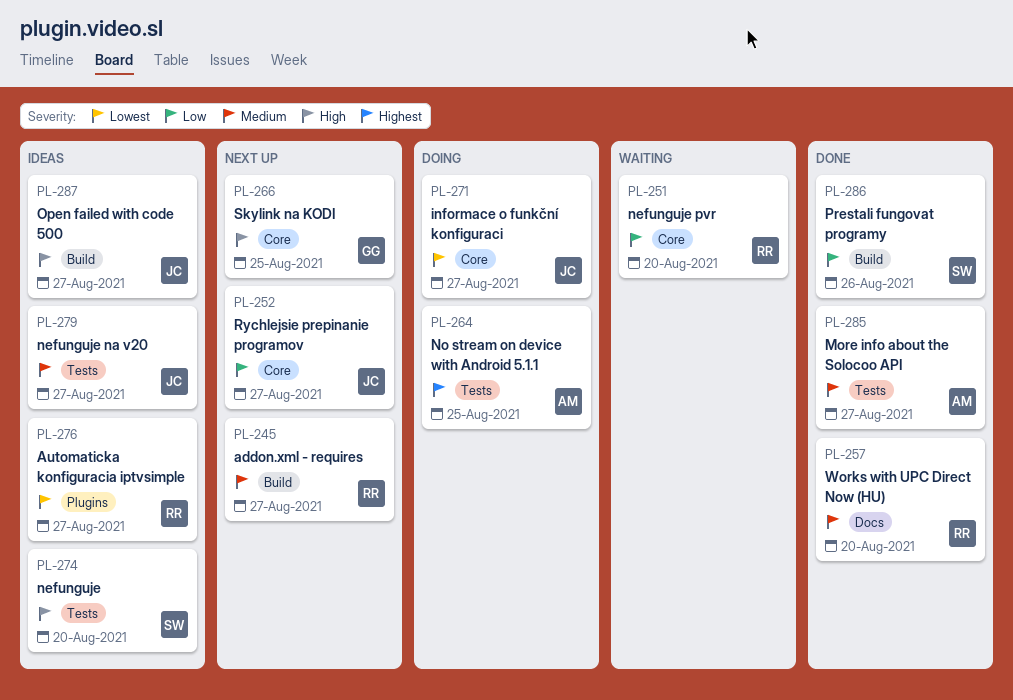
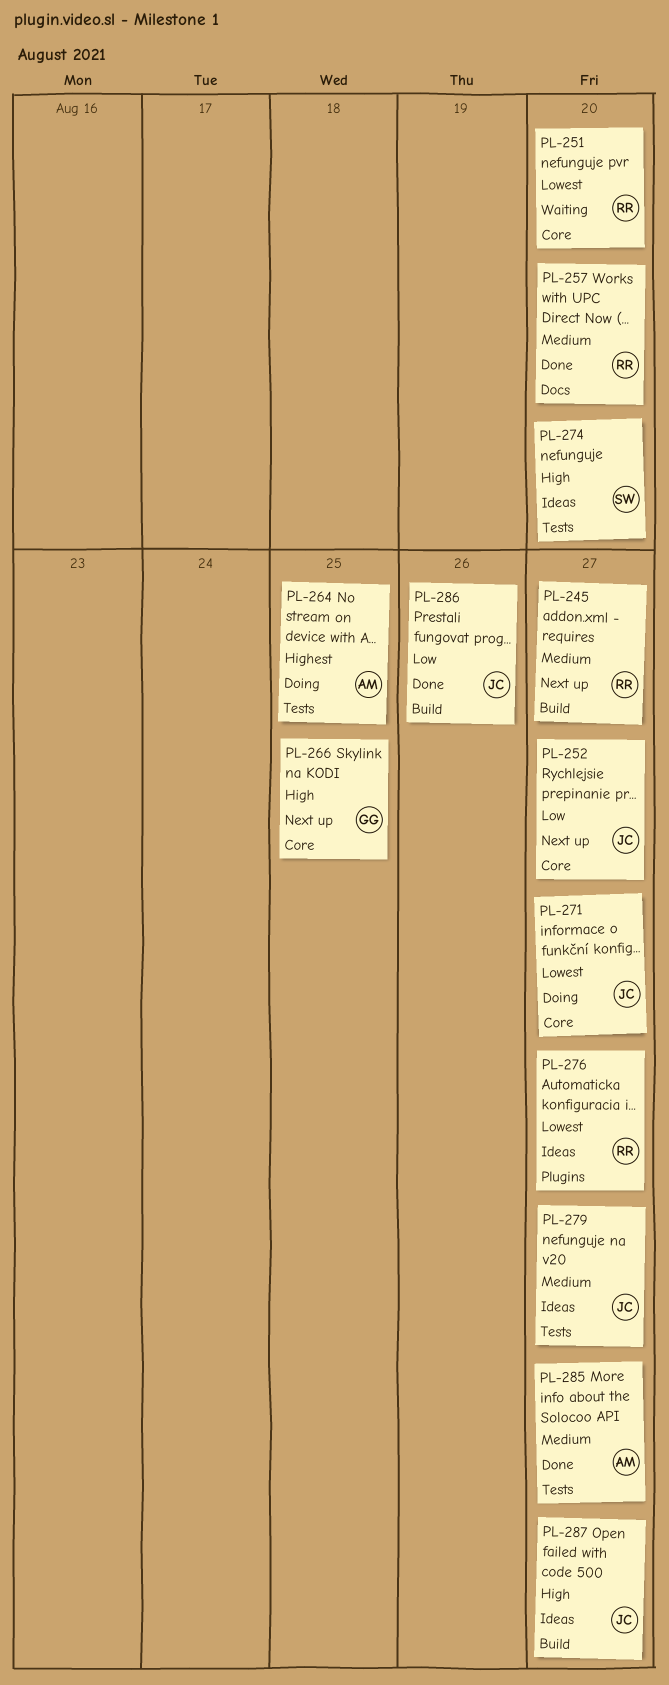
PL-251, priority: Low -> Lowest
PL-286, owner: SW -> JC

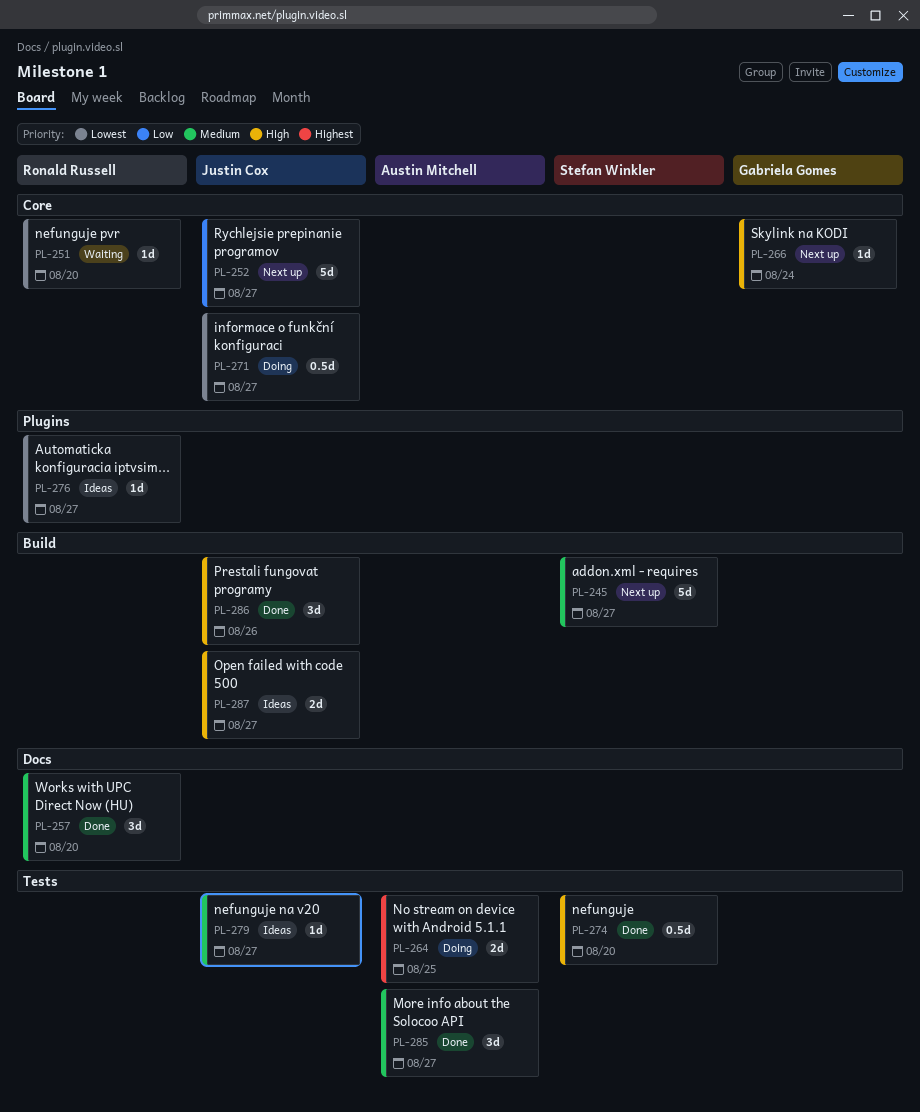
PL-245, owner: Ronald Russell -> Stefan Winkler
PL-266, due: Aug 25 -> Aug 24
PL-274, status: Ideas -> Done
PL-286, priority: Low -> High

